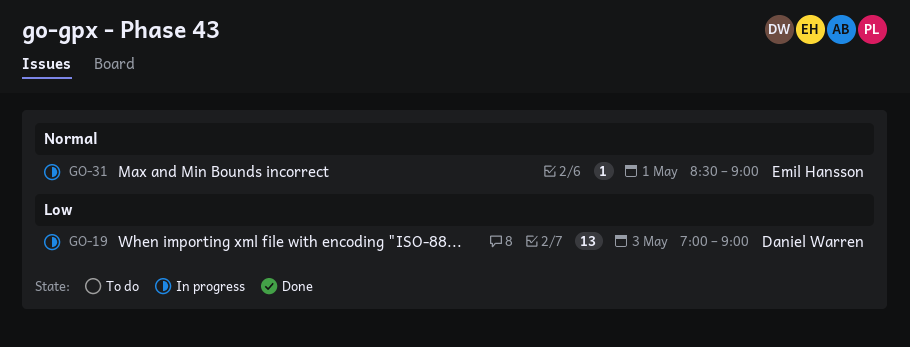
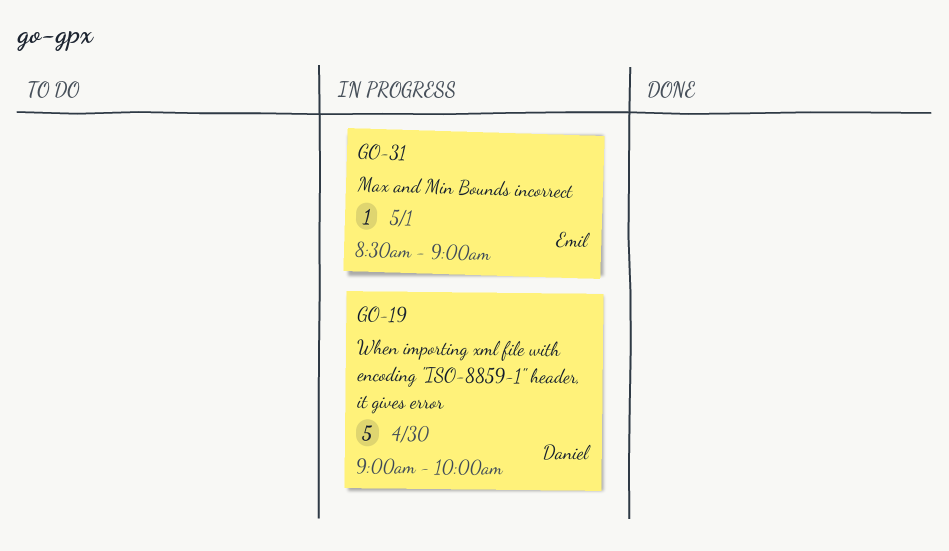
GO-19, estimate: 13 -> 5
GO-19, day: May 3 -> Apr 30
GO-19, begins: 07:00 -> 09:00
GO-19, ends: 09:00 -> 10:00

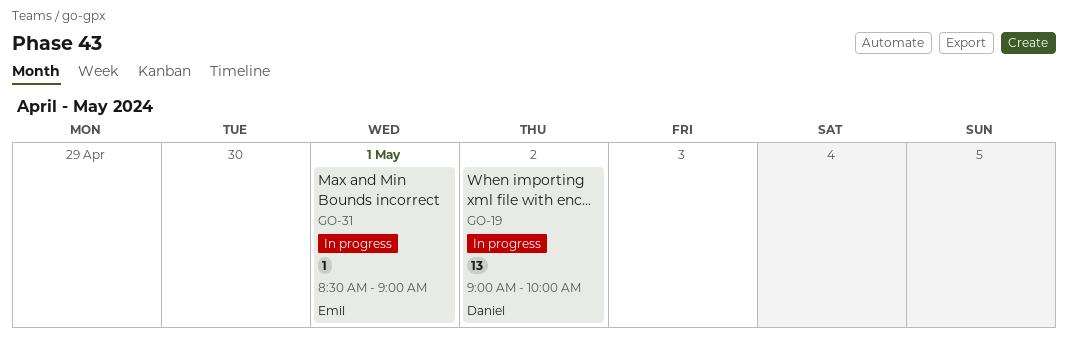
GO-19, estimate: 5 -> 13
GO-19, day: Apr 30 -> May 2

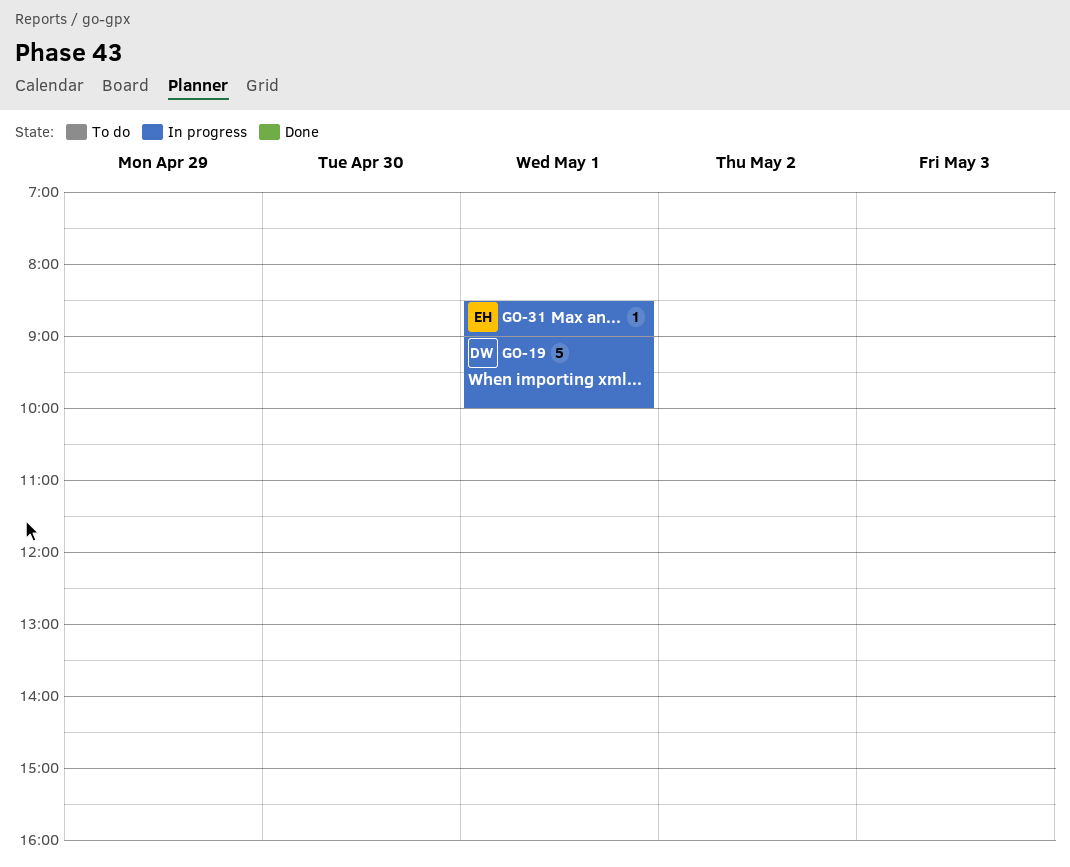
GO-19, estimate: 13 -> 5
GO-19, day: May 2 -> May 1

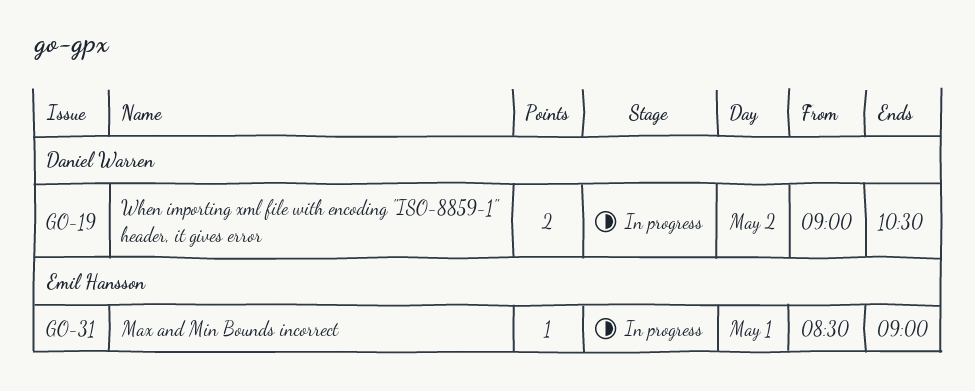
GO-19, estimate: 5 -> 2
GO-19, day: May 1 -> May 2
GO-19, ends: 10:00 -> 10:30

